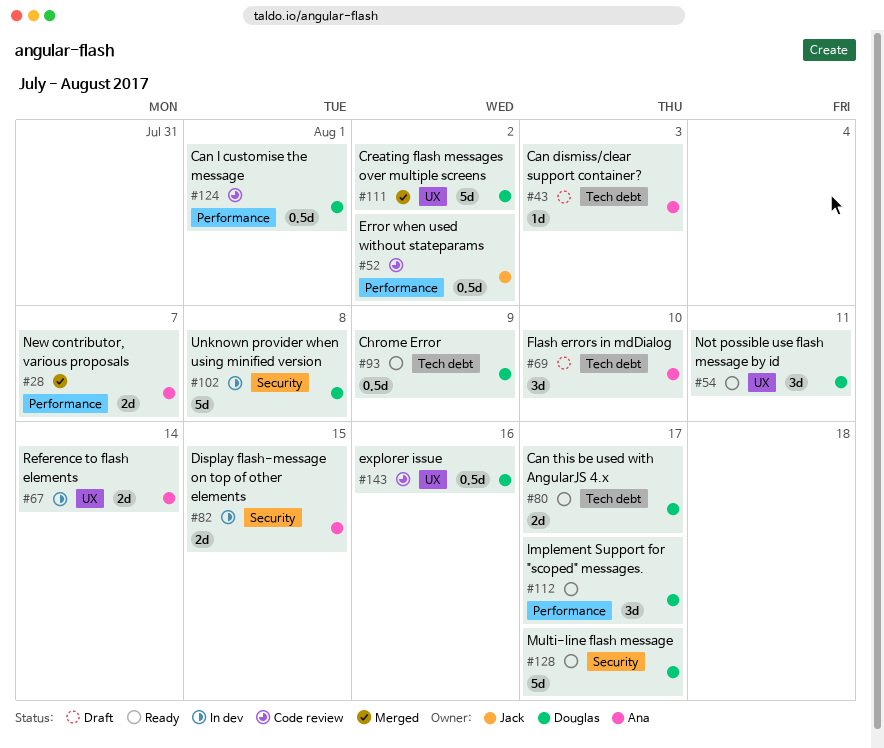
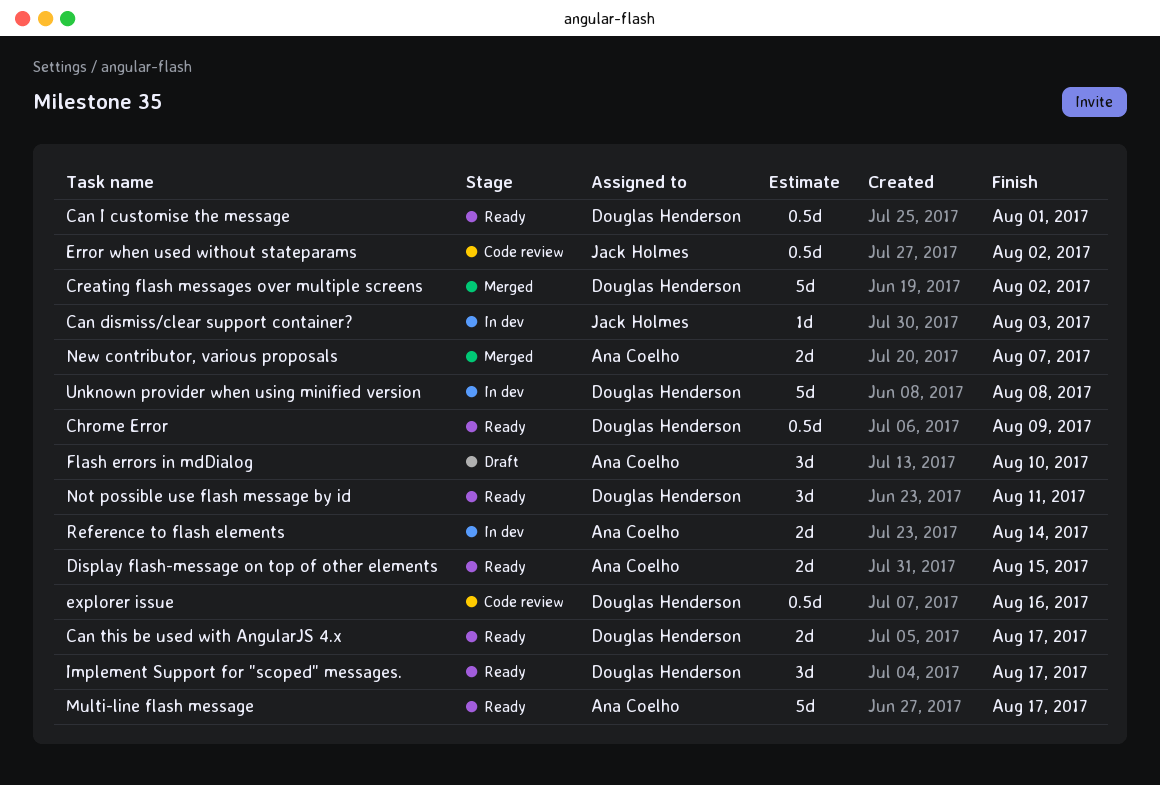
Can dismiss/clear support container?, status: Draft -> In dev
Can dismiss/clear support container?, owner: Ana Coelho -> Jack Holmes
Can I customise the message, status: Code review -> Ready
Display flash-message on top of other elements, status: In dev -> Ready
Multi-line flash message, owner: Douglas Henderson -> Ana Coelho

